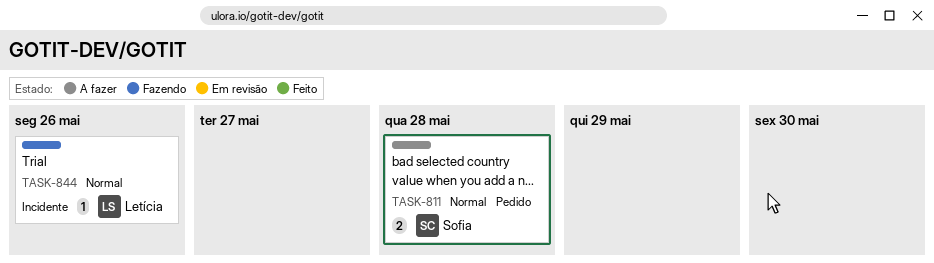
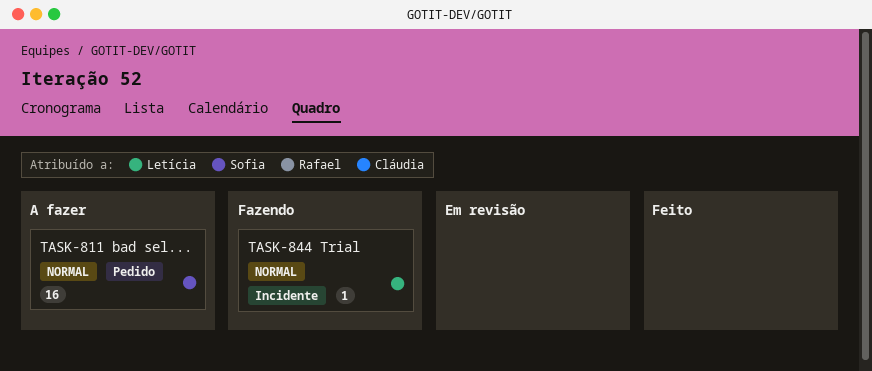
TASK-811, estimate: 2 -> 16

